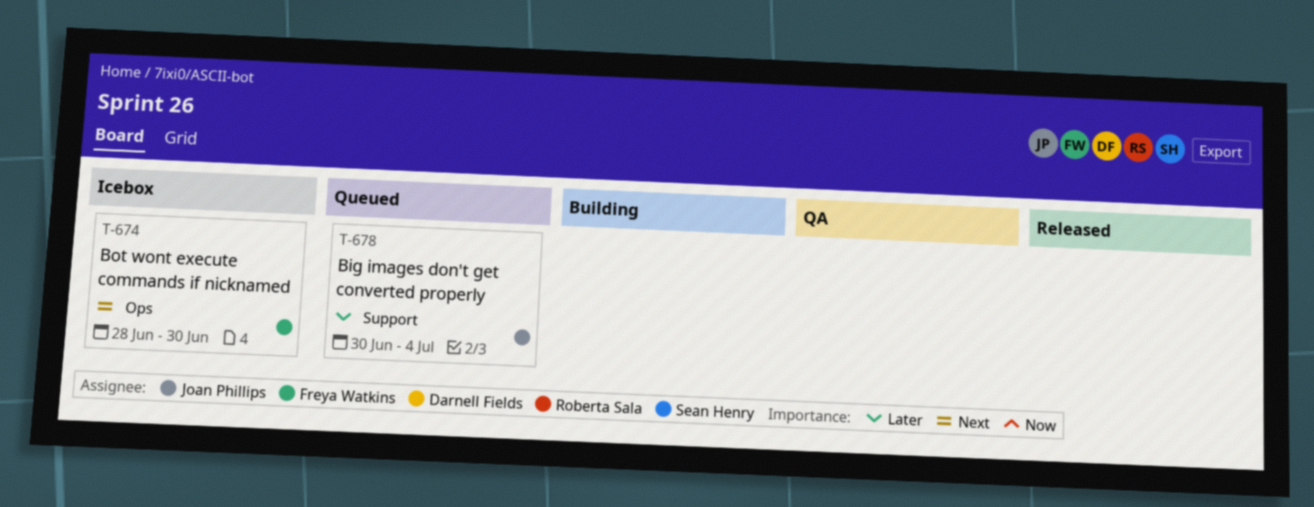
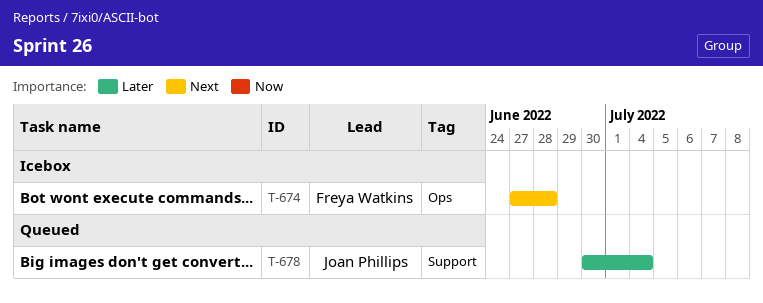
T-674, start: Jun 28 -> Jun 27
T-674, due: Jun 30 -> Jun 28

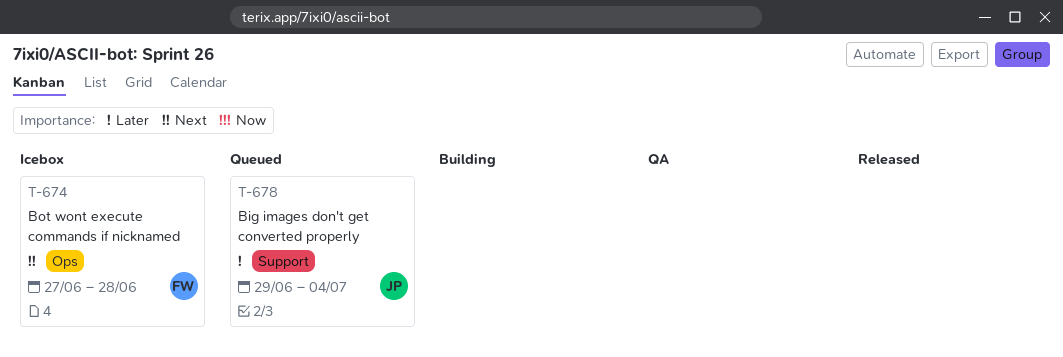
T-678, start: Jun 30 -> Jun 29

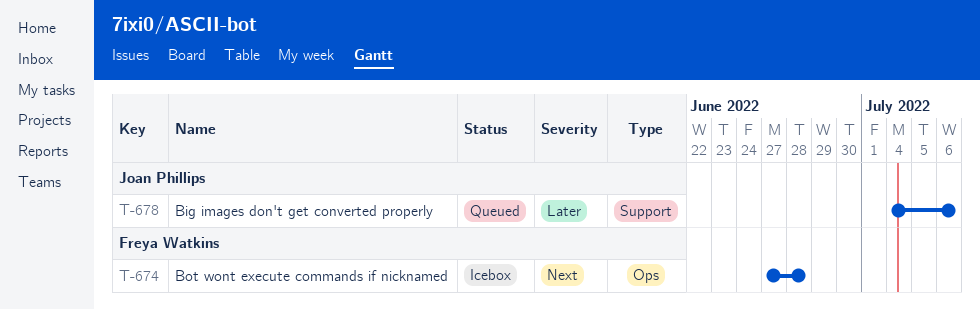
T-678, start: Jun 29 -> Jul 4
T-678, due: Jul 4 -> Jul 6

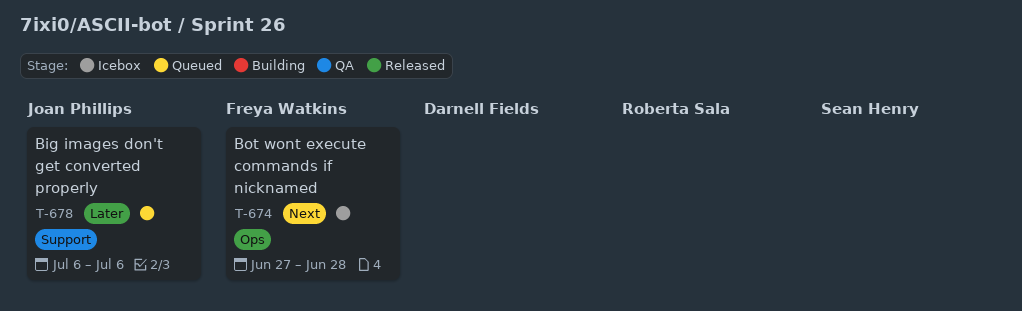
T-678, start: Jul 4 -> Jul 6

